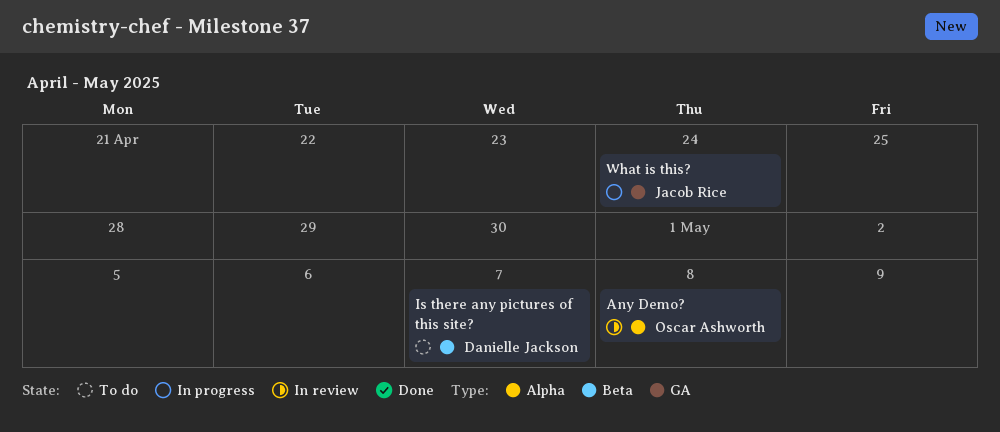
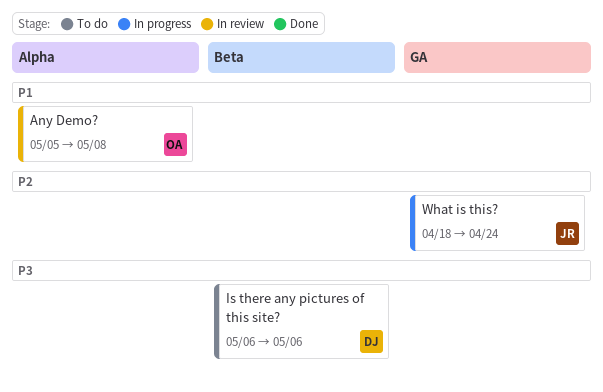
Is there any pictures of this site?, due: May 7 -> May 6

